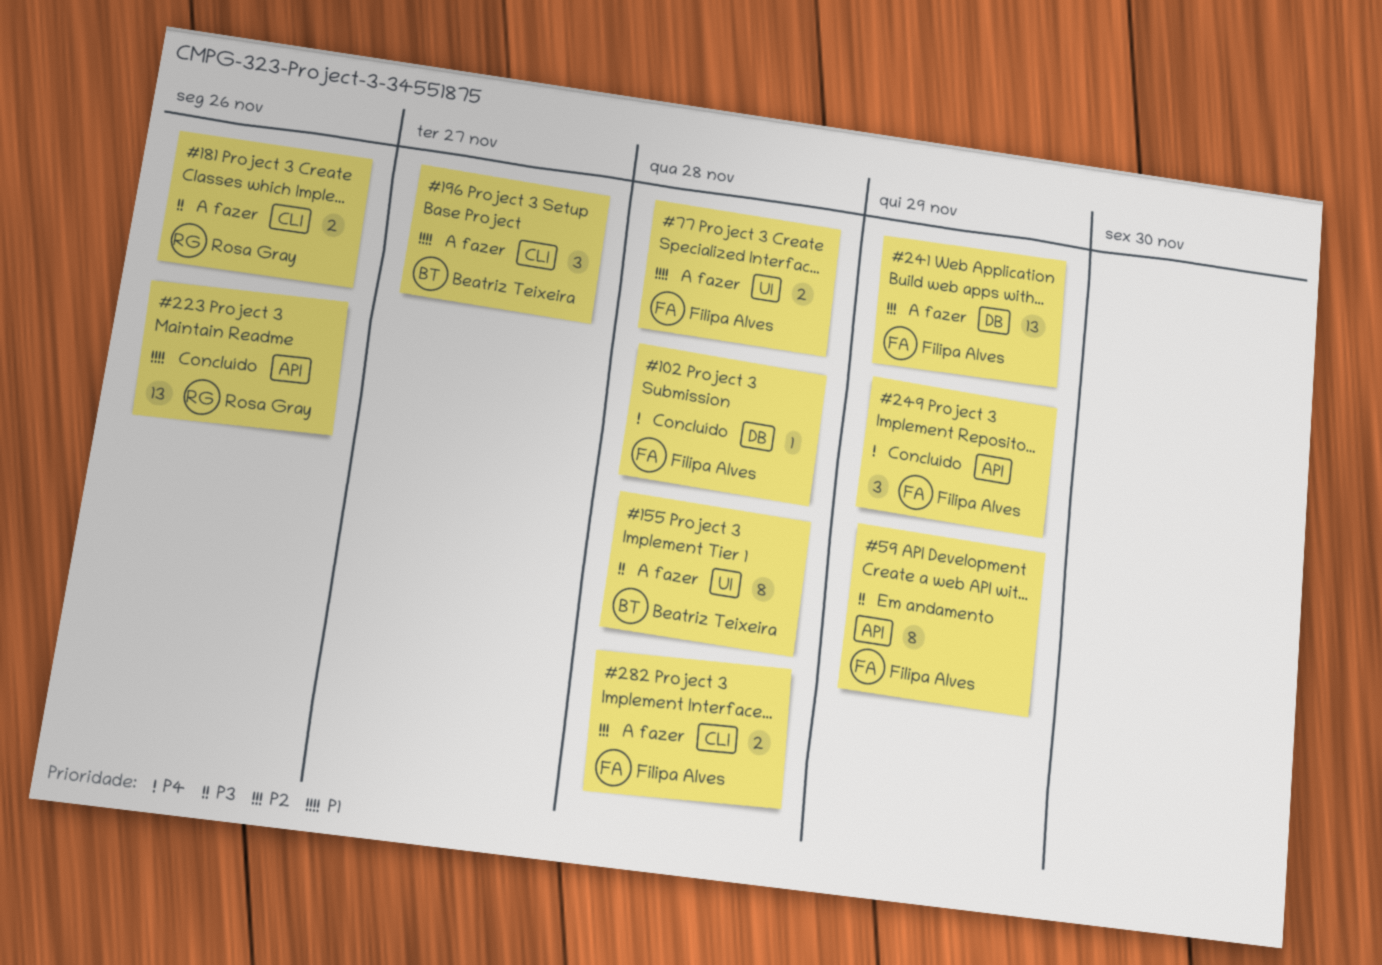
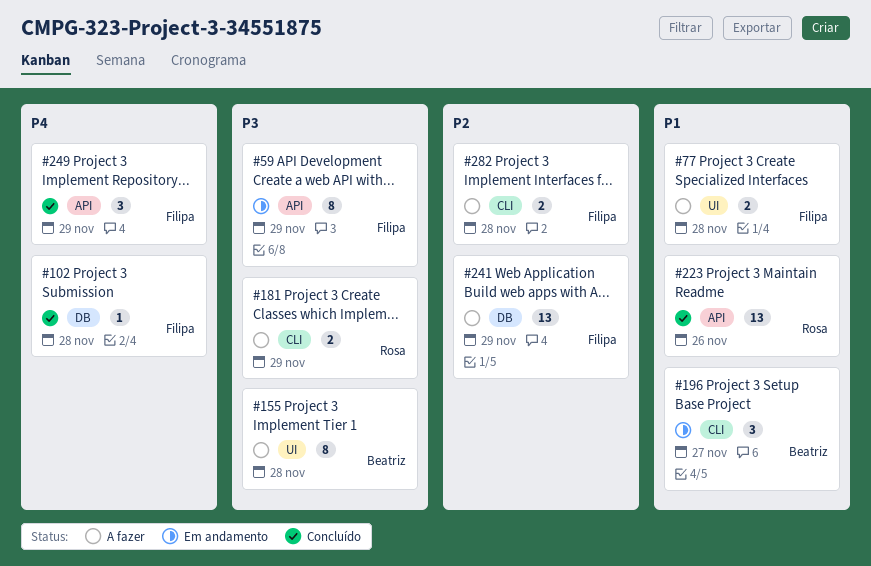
#181, due: Nov 26 -> Nov 29
#196, status: A fazer -> Em andamento

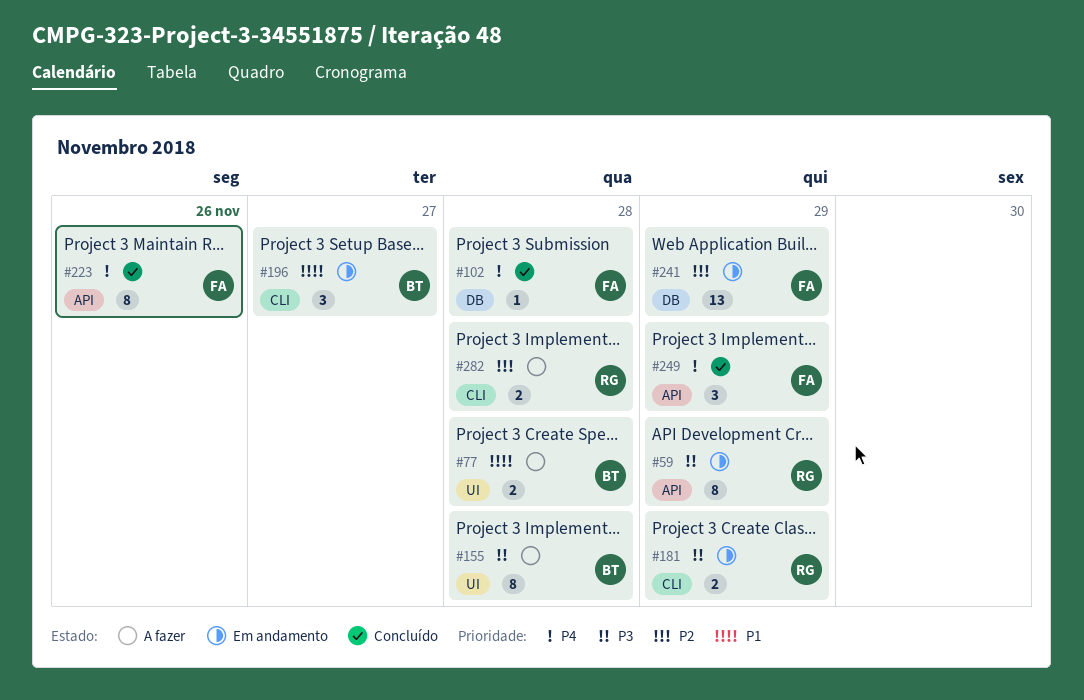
#59, owner: Filipa -> Rosa
#77, owner: Filipa -> Beatriz
#181, status: A fazer -> Em andamento
#223, owner: Rosa -> Filipa
#223, priority: P1 -> P4
#223, estimate: 13 -> 8
#241, status: A fazer -> Em andamento
#282, owner: Filipa -> Rosa

